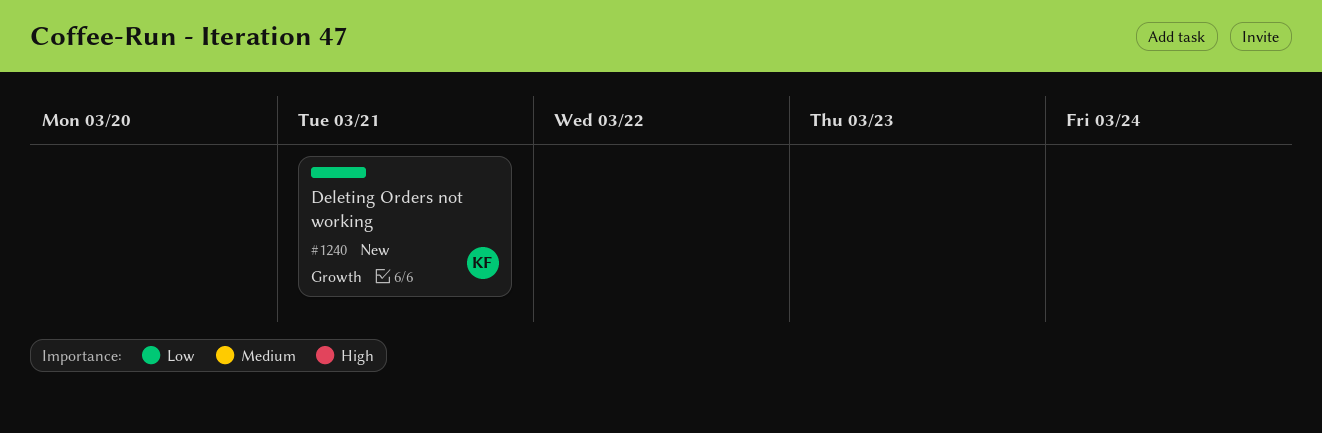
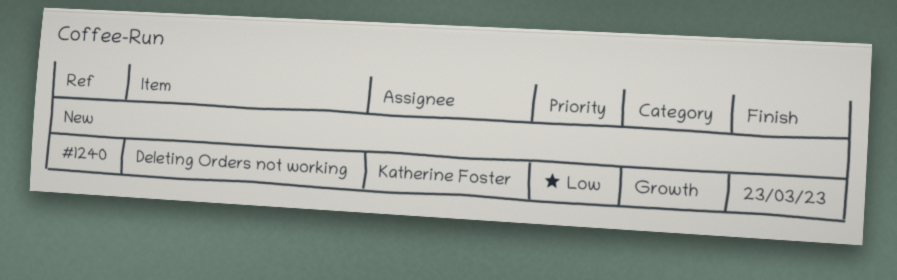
#1240, due: Mar 21 -> Mar 23

